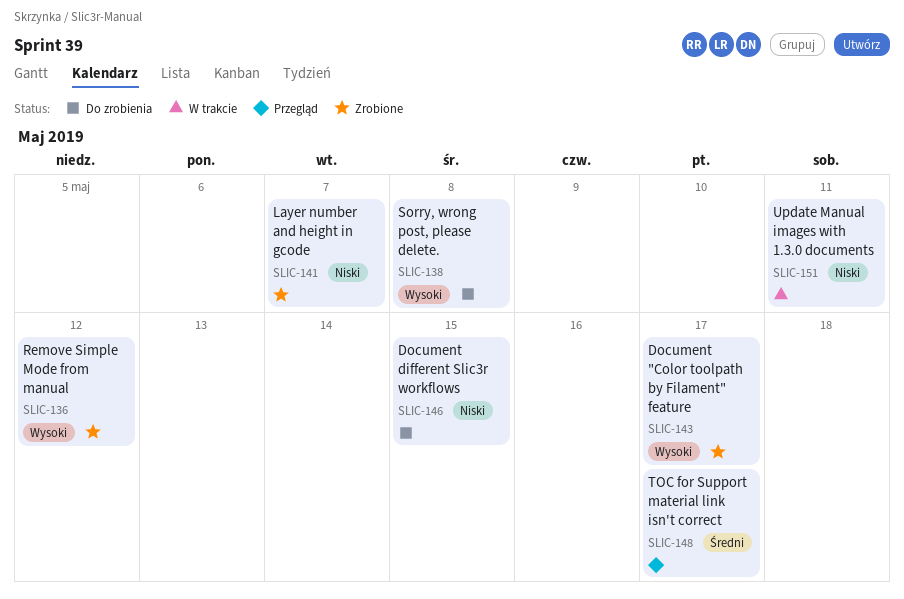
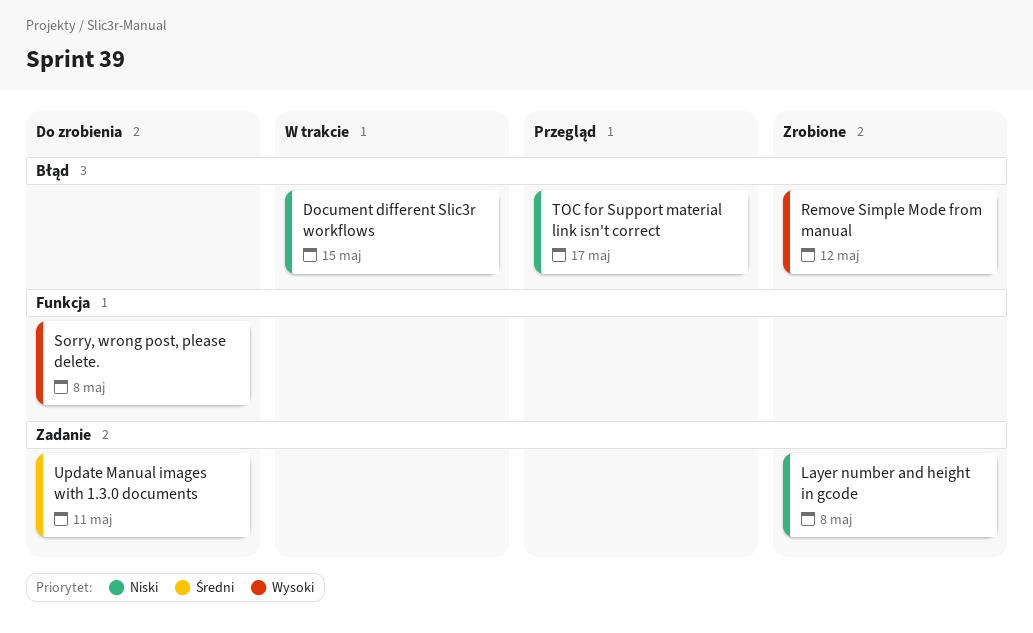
Document "Color toolpath by Filament" feature: present -> none
Document different Slic3r workflows, status: Do zrobienia -> W trakcie
Layer number and height in gcode, due: May 7 -> May 8
TOC for Support material link isn't correct, priority: Średni -> Niski
Update Manual images with 1.3.0 documents, status: W trakcie -> Do zrobienia
Update Manual images with 1.3.0 documents, priority: Niski -> Średni

